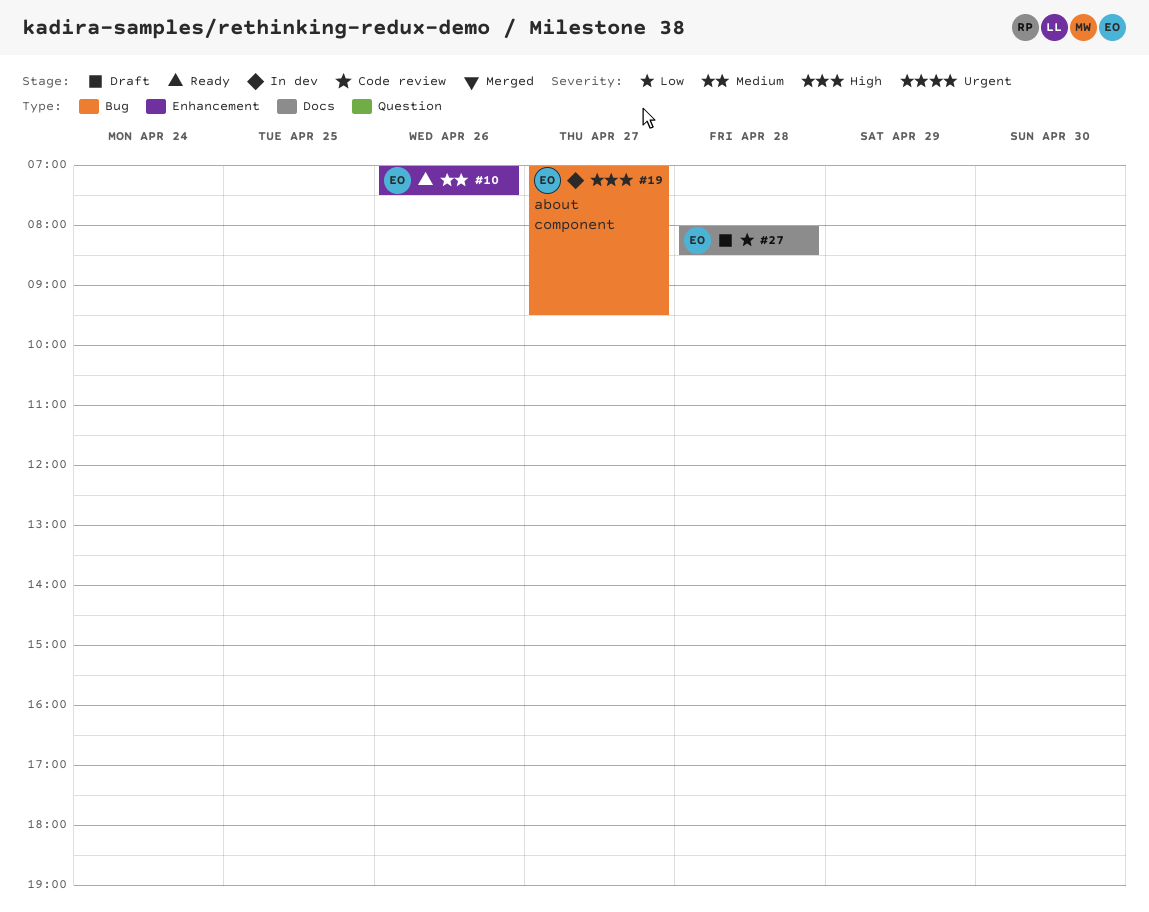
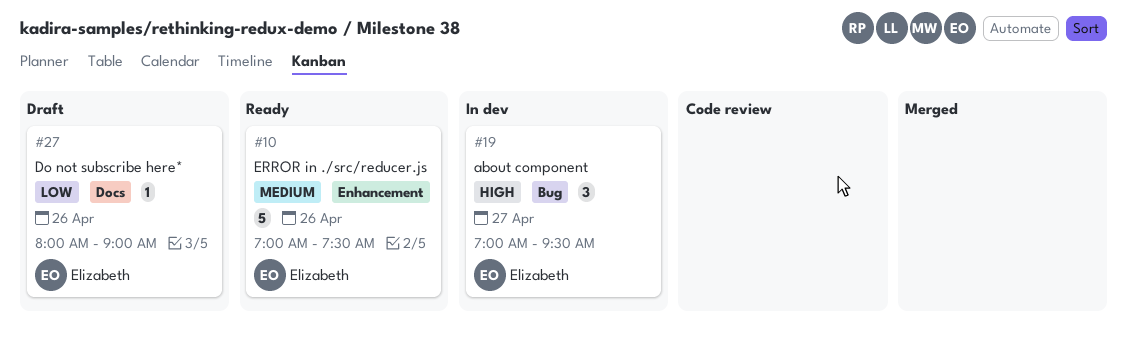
#27, day: Apr 28 -> Apr 26
#27, ends: 08:30 -> 09:00

